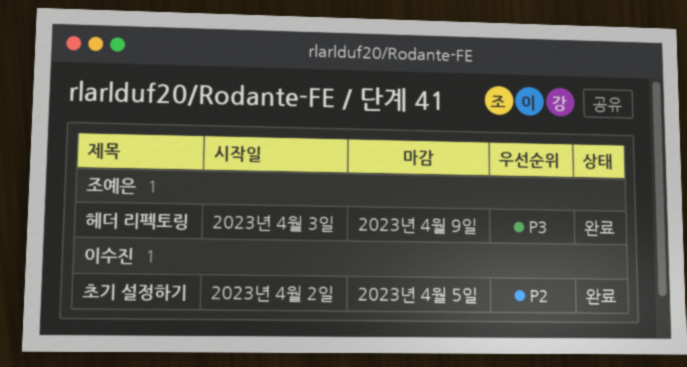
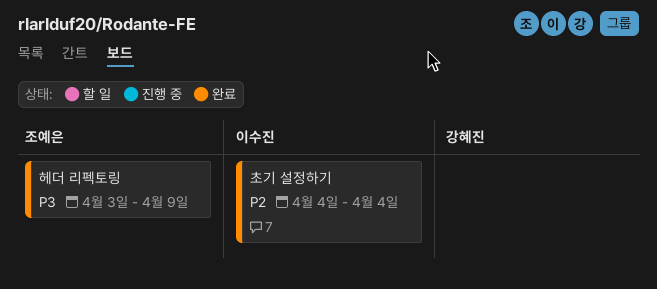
초기 설정하기, start: Apr 2 -> Apr 4
초기 설정하기, due: Apr 5 -> Apr 4

